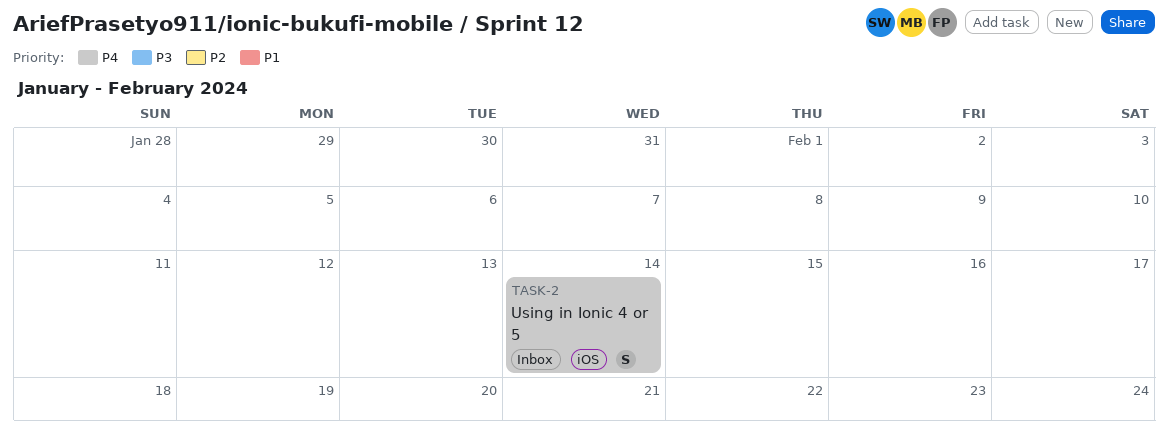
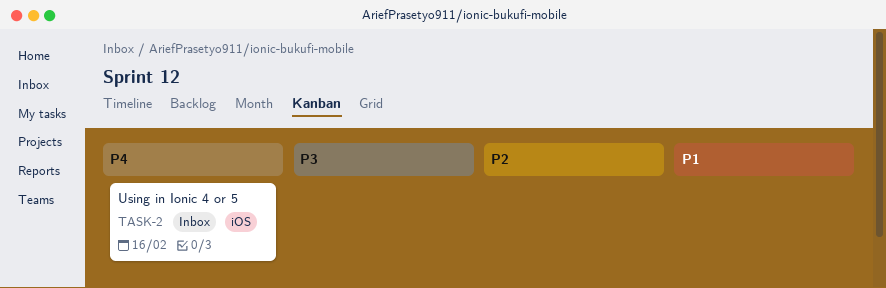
TASK-2, due: Feb 14 -> Feb 16

